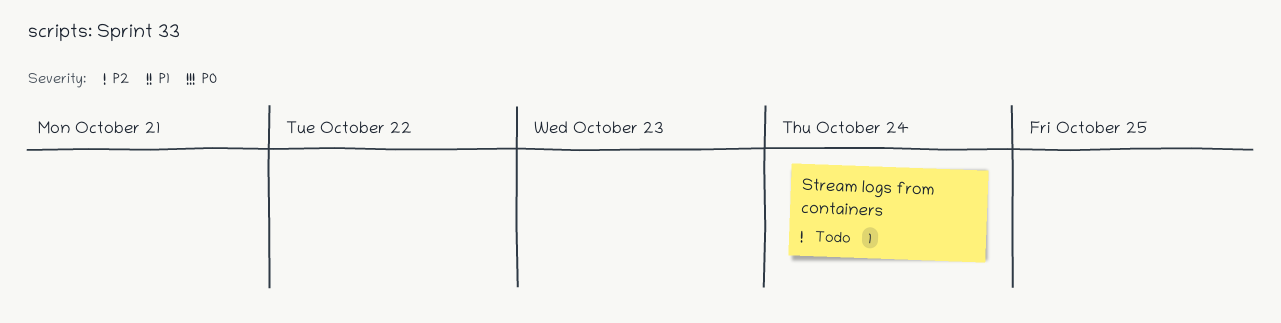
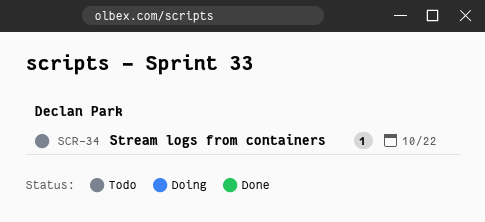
Stream logs from containers, due: Oct 24 -> Oct 22

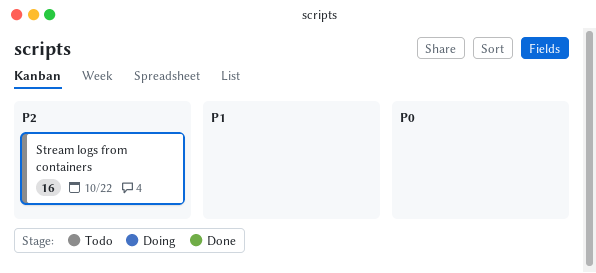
Stream logs from containers, estimate: 1 -> 16

